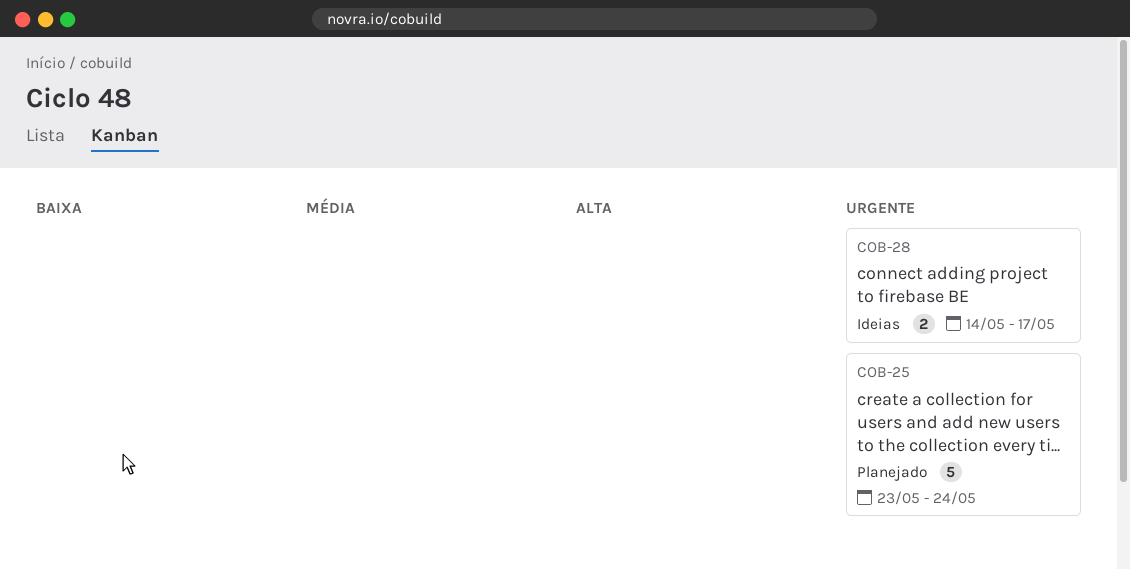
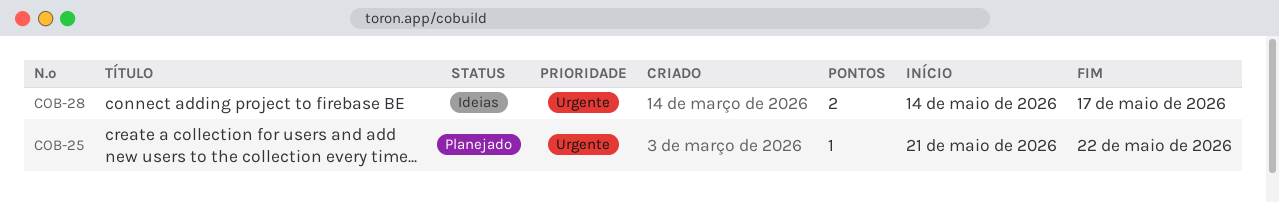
COB-25, estimate: 5 -> 1
COB-25, start: May 23 -> May 21
COB-25, due: May 24 -> May 22

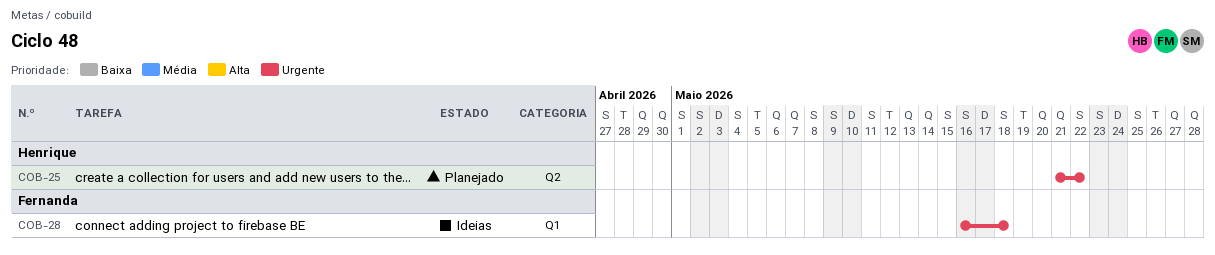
COB-28, start: May 14 -> May 16
COB-28, due: May 17 -> May 18

